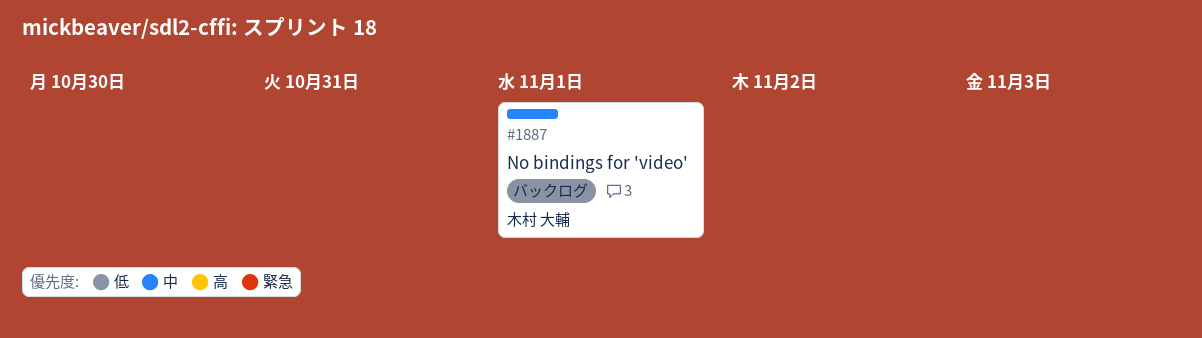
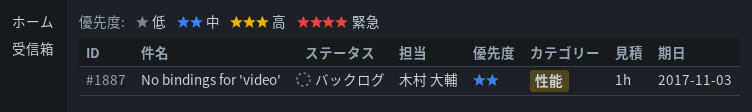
#1887, due: Nov 1 -> Nov 3

